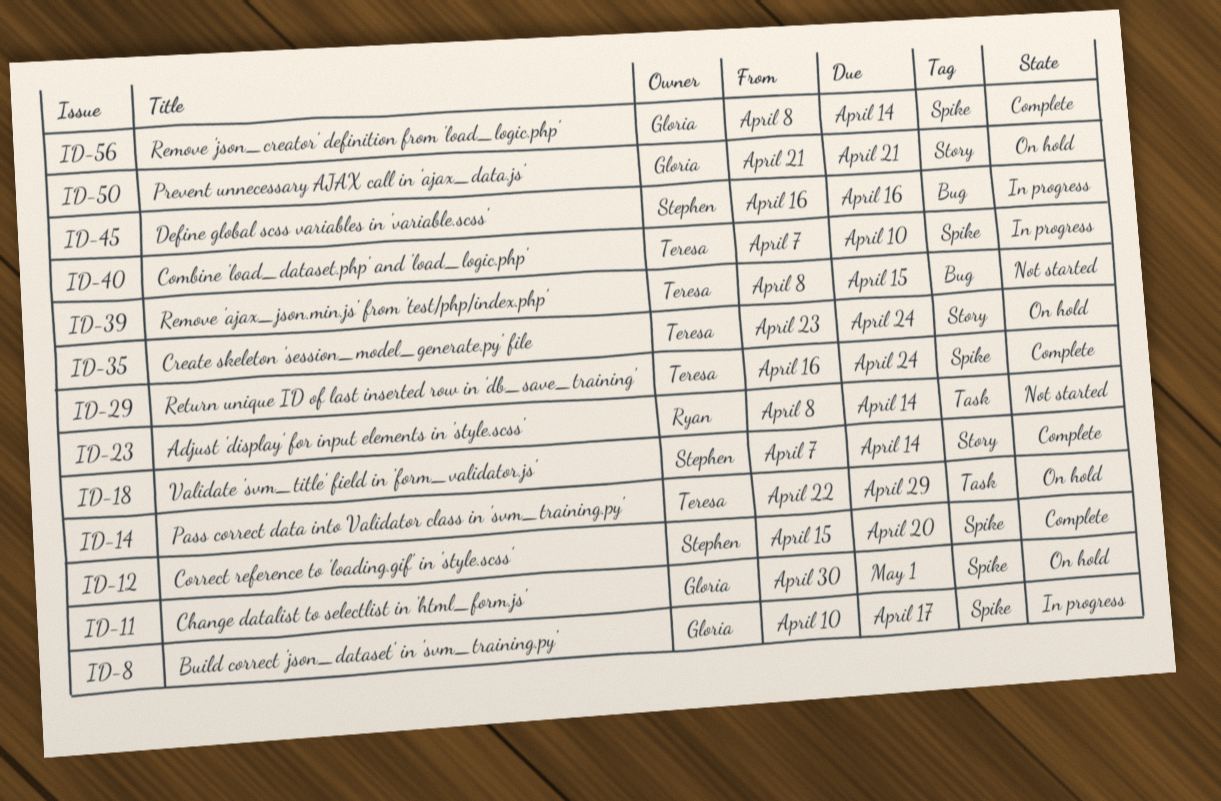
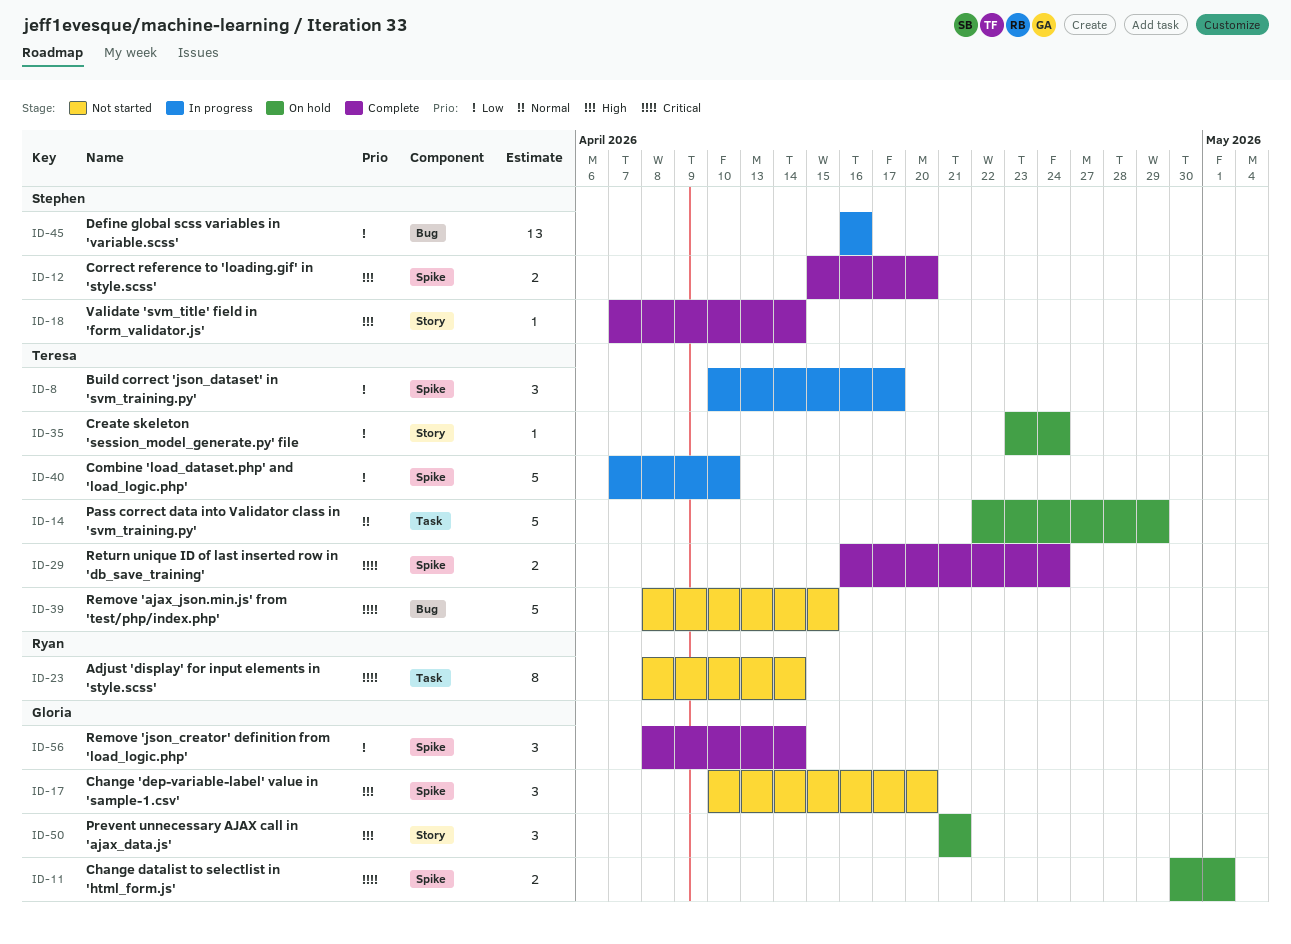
ID-8, owner: Gloria -> Teresa
ID-17: none -> present

